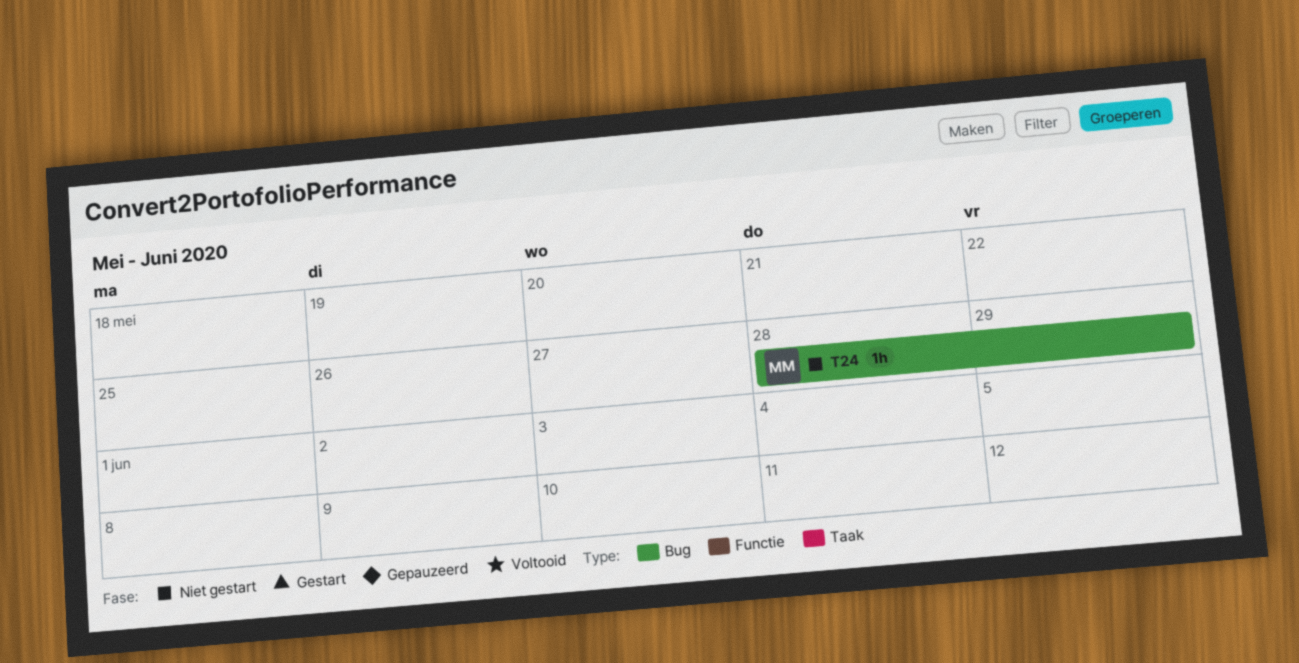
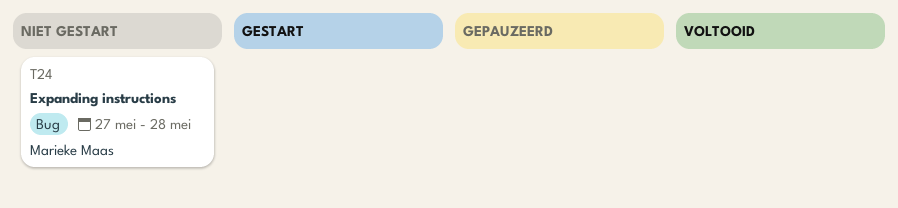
T24, start: May 28 -> May 27
T24, due: May 29 -> May 28

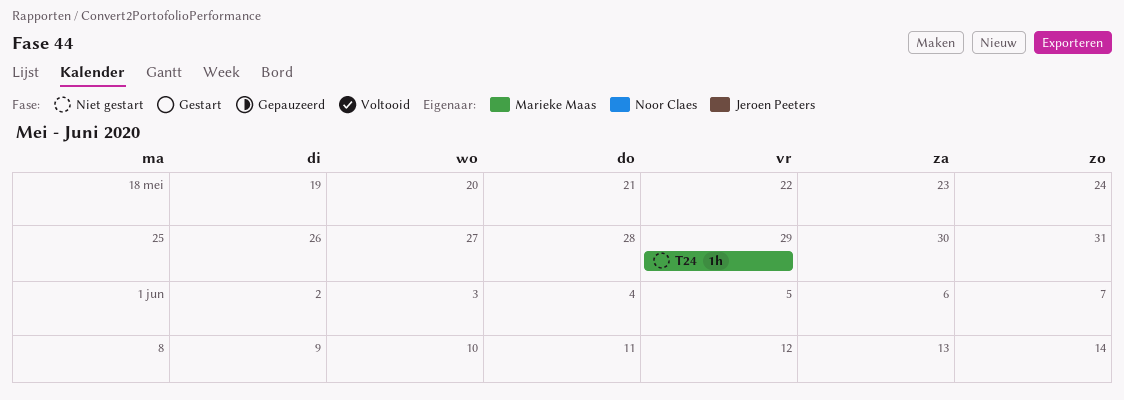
T24, start: May 27 -> May 29
T24, due: May 28 -> May 29

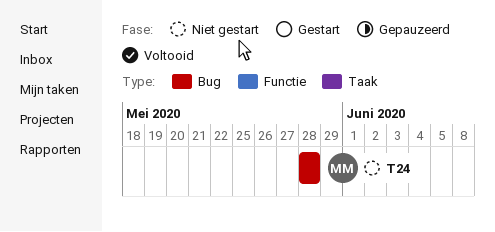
T24, start: May 29 -> May 28
T24, due: May 29 -> May 28

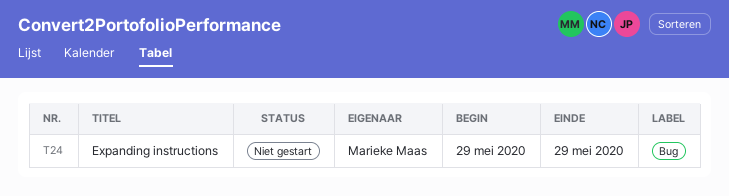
T24, start: May 28 -> May 29
T24, due: May 28 -> May 29

